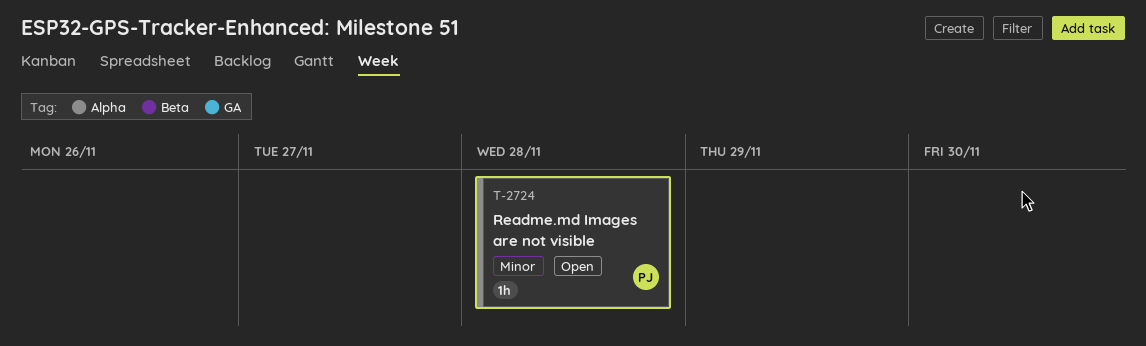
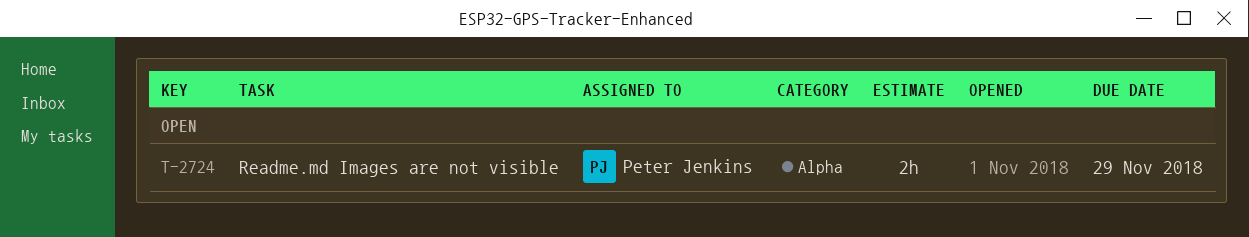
T-2724, estimate: 1h -> 2h
T-2724, due: Nov 28 -> Nov 29

